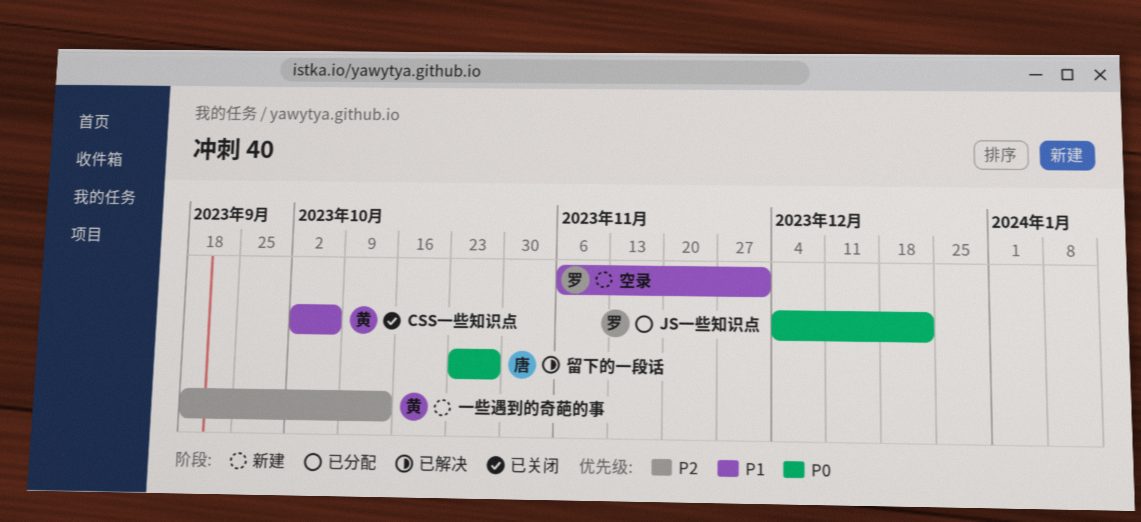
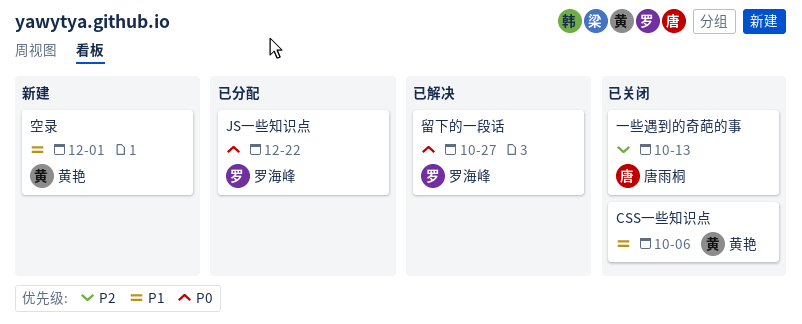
一些遇到的奇葩的事, status: 新建 -> 已关闭
一些遇到的奇葩的事, owner: 黄艳 -> 唐雨桐
留下的一段话, owner: 唐雨桐 -> 罗海峰
空录, owner: 罗海峰 -> 黄艳

